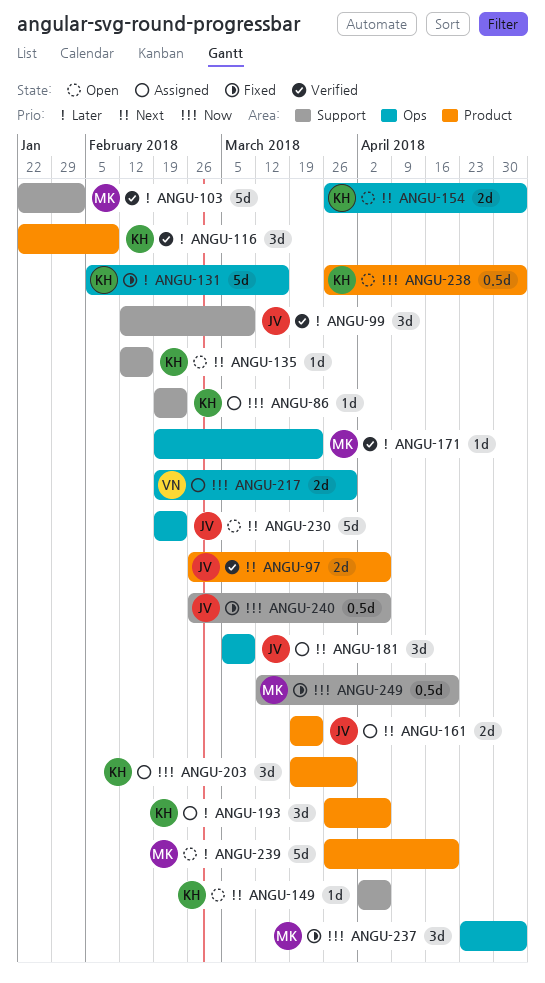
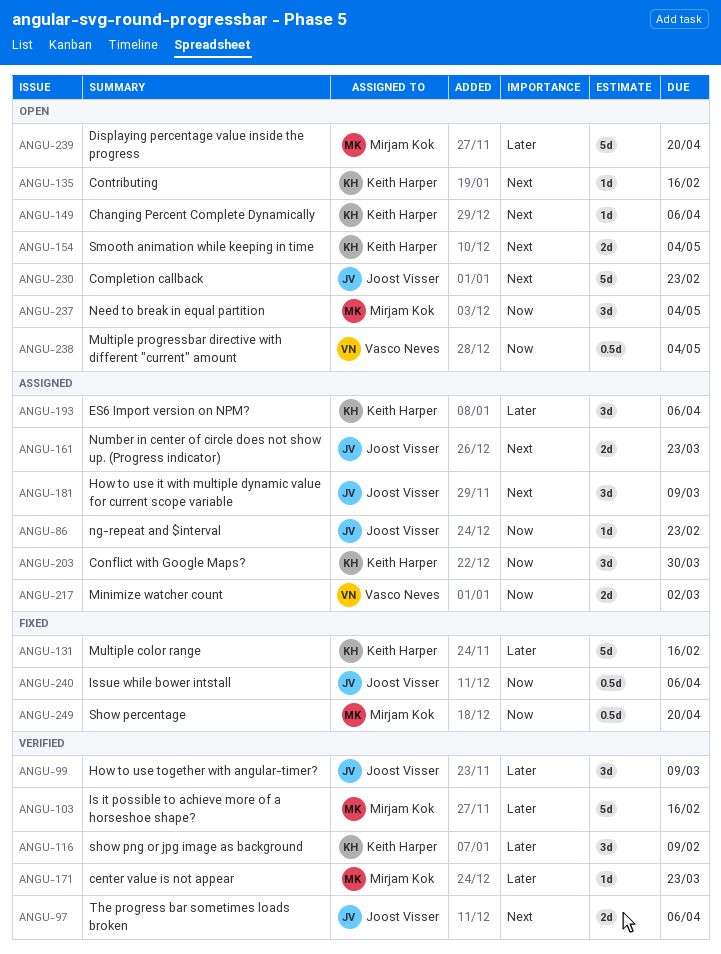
ANGU-86, owner: Keith Harper -> Joost Visser
ANGU-103, due: Feb 2 -> Feb 16
ANGU-131, due: Mar 16 -> Feb 16
ANGU-217, due: Mar 30 -> Mar 2
ANGU-237, status: Fixed -> Open
ANGU-238, owner: Keith Harper -> Vasco Neves

